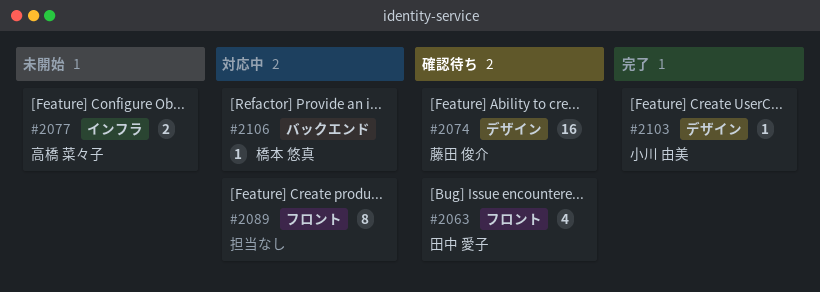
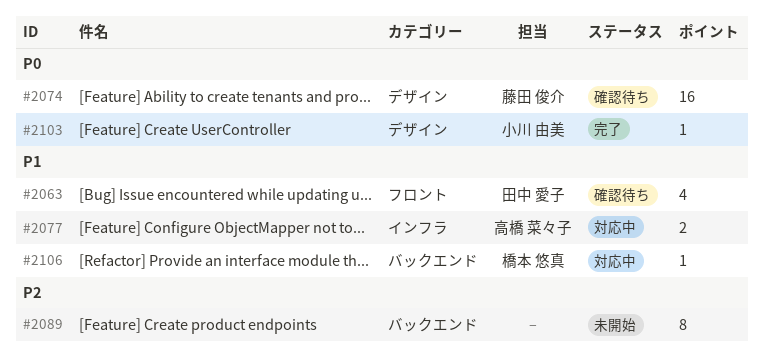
#2077, status: 未開始 -> 対応中
#2089, status: 対応中 -> 未開始
#2089, label: フロント -> バックエンド

